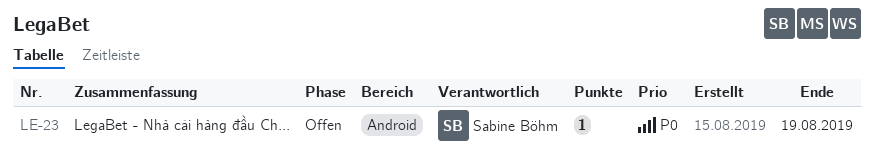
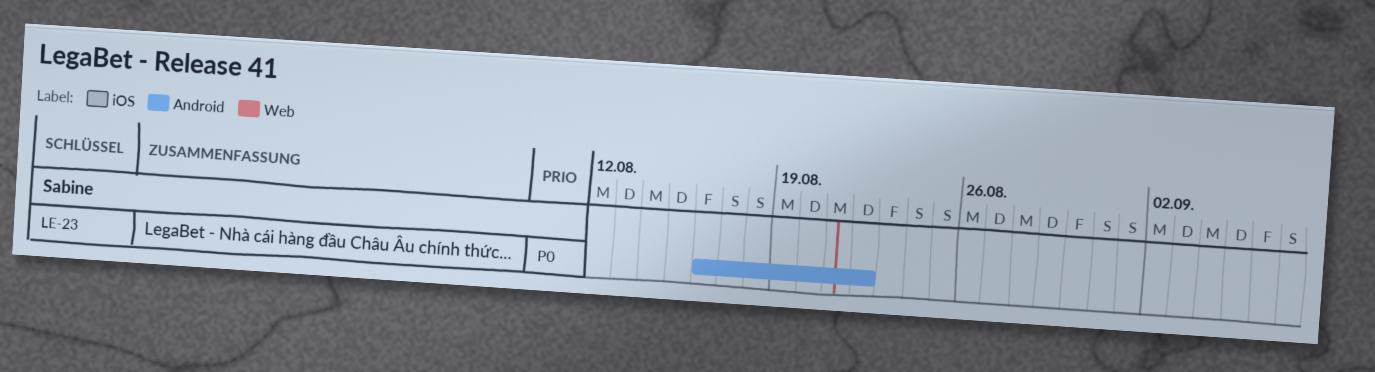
LE-23, due: Aug 19 -> Aug 22

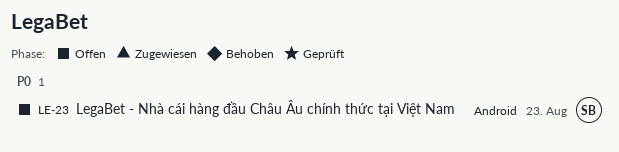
LE-23, due: Aug 22 -> Aug 23

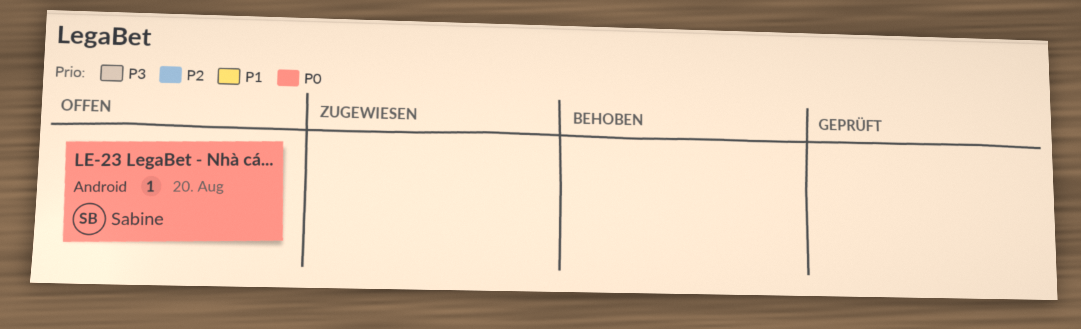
LE-23, due: Aug 23 -> Aug 20

